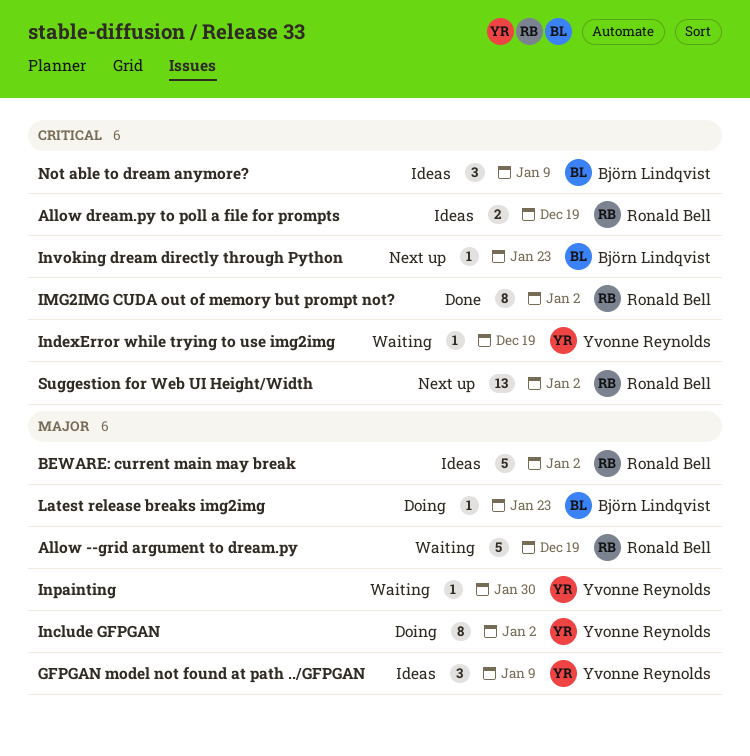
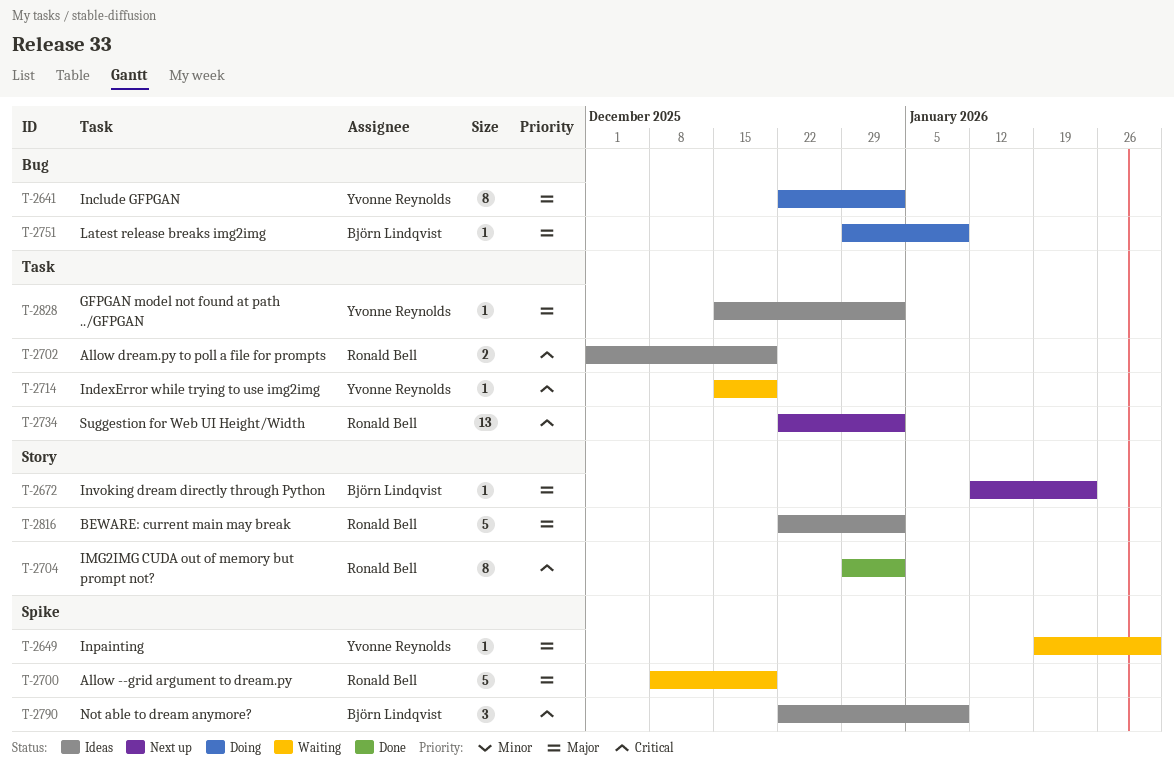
GFPGAN model not found at path ../GFPGAN, estimate: 3 -> 1
GFPGAN model not found at path ../GFPGAN, due: Jan 9 -> Jan 2
Invoking dream directly through Python, priority: Critical -> Major
Latest release breaks img2img, due: Jan 23 -> Jan 9

